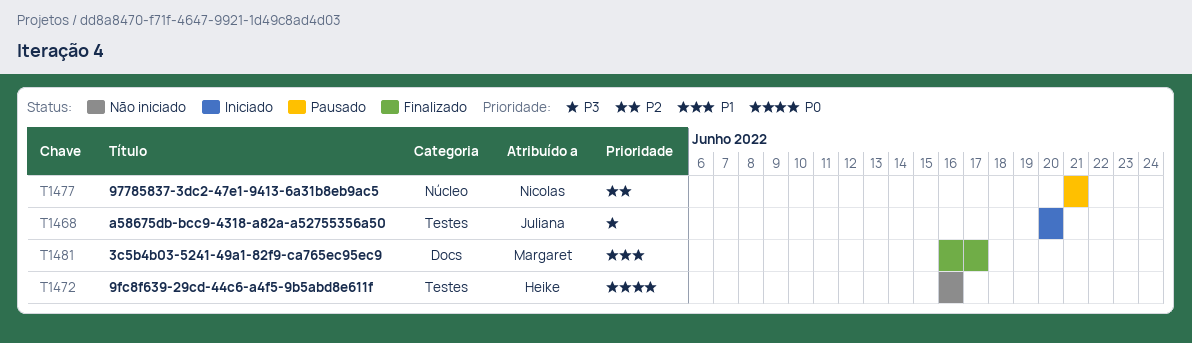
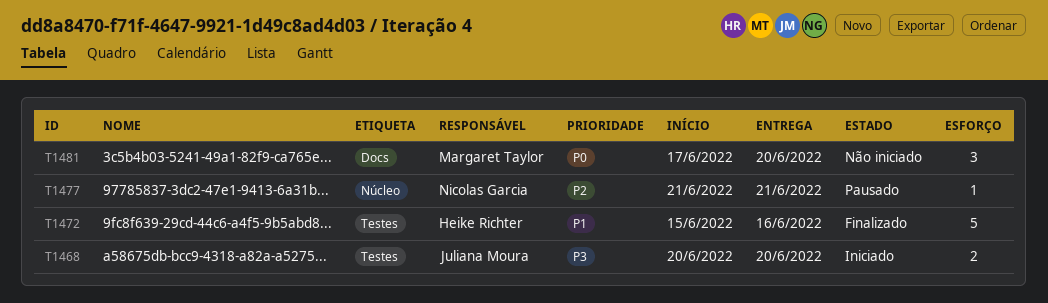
T1472, status: Não iniciado -> Finalizado
T1472, priority: P0 -> P1
T1472, start: Jun 16 -> Jun 15
T1481, status: Finalizado -> Não iniciado
T1481, priority: P1 -> P0
T1481, start: Jun 16 -> Jun 17
T1481, due: Jun 17 -> Jun 20

